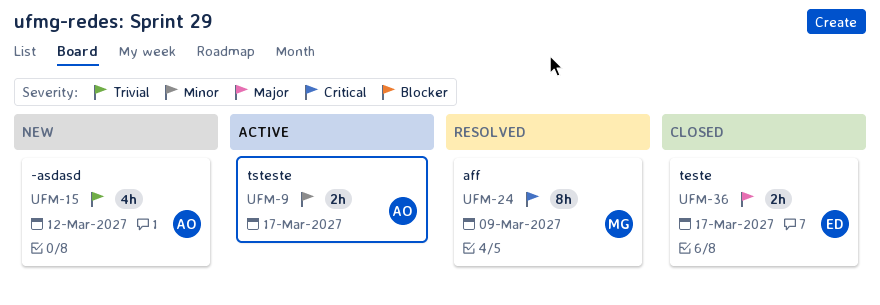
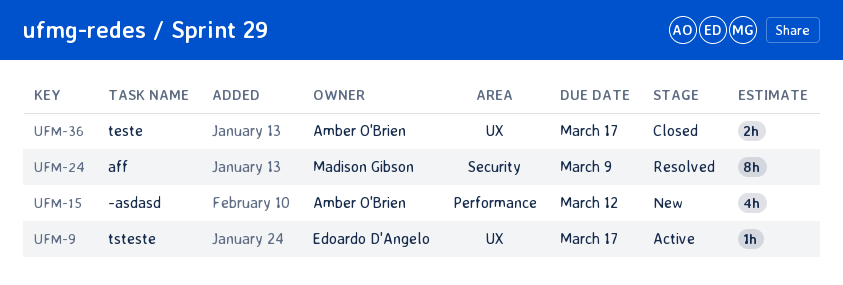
UFM-9, owner: Amber O'Brien -> Edoardo D'Angelo
UFM-9, estimate: 2h -> 1h
UFM-36, owner: Edoardo D'Angelo -> Amber O'Brien

